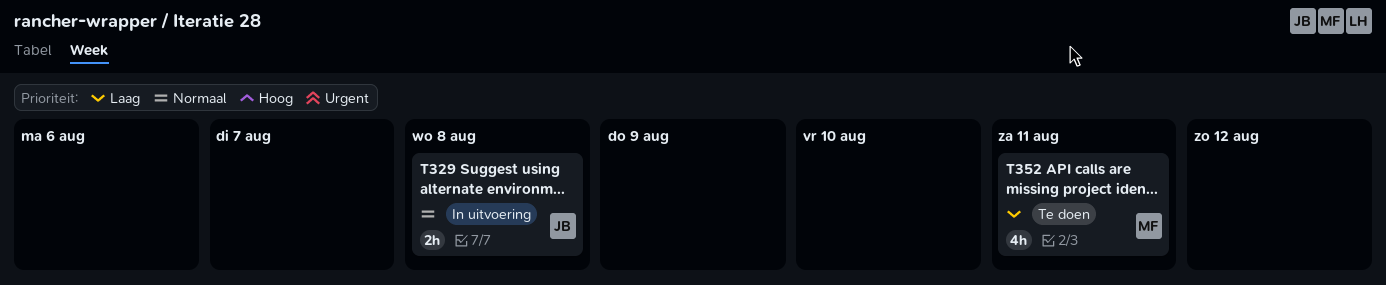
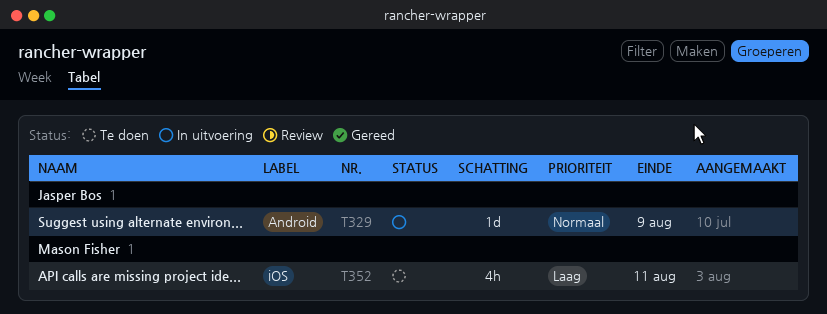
T329, estimate: 2h -> 1d
T329, due: Aug 8 -> Aug 9

